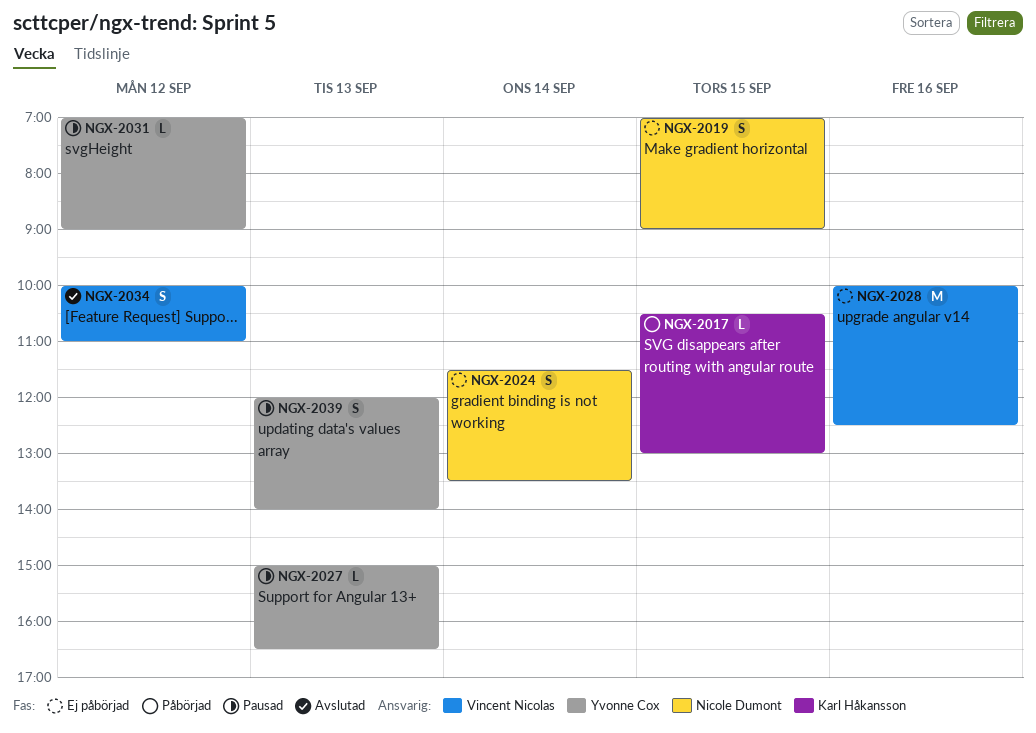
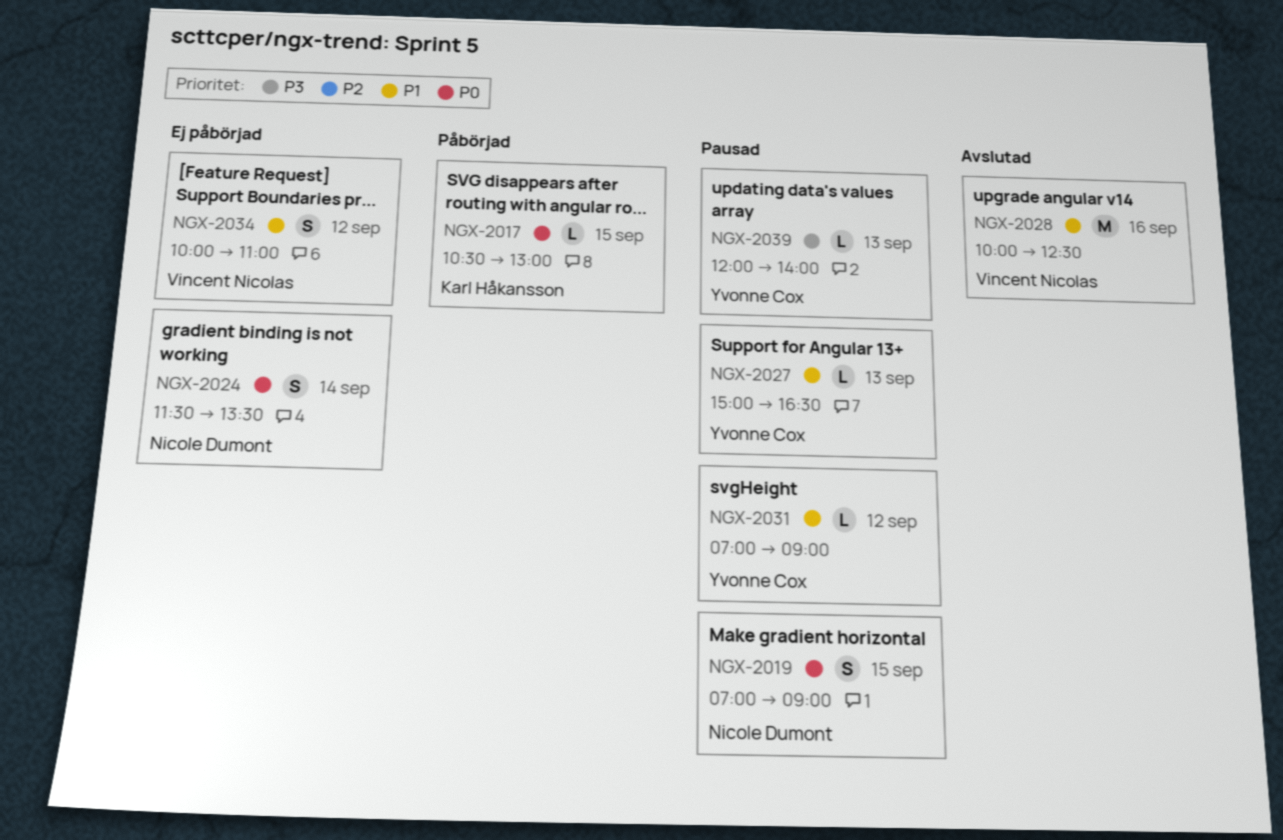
NGX-2019, status: Ej påbörjad -> Pausad
NGX-2028, status: Ej påbörjad -> Avslutad
NGX-2034, status: Avslutad -> Ej påbörjad
NGX-2039, estimate: S -> L

